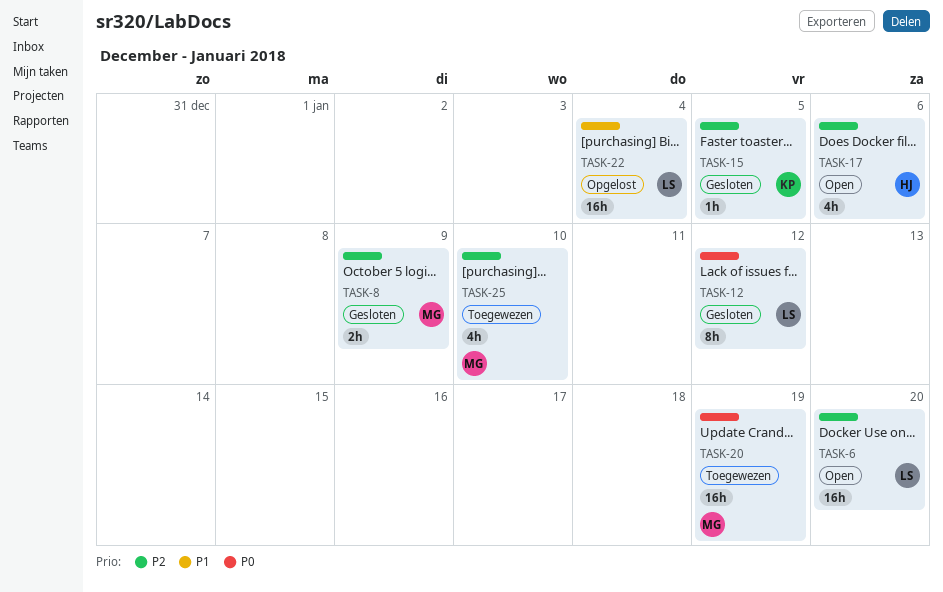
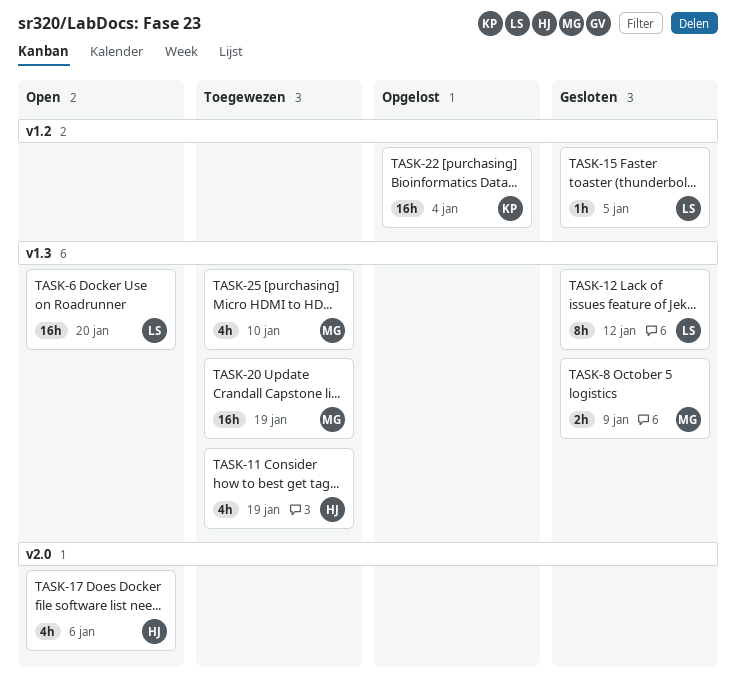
TASK-11: none -> present
TASK-15, owner: KP -> LS
TASK-22, owner: LS -> KP

